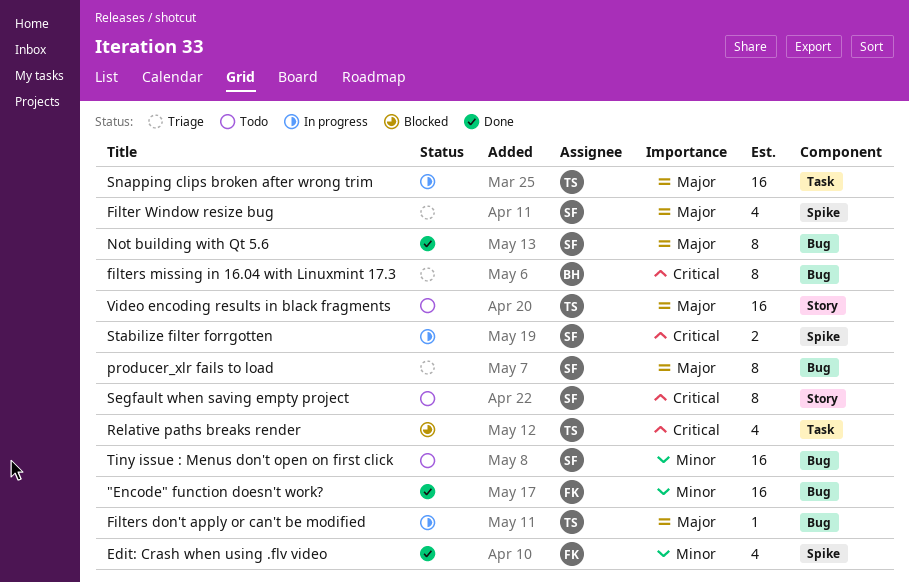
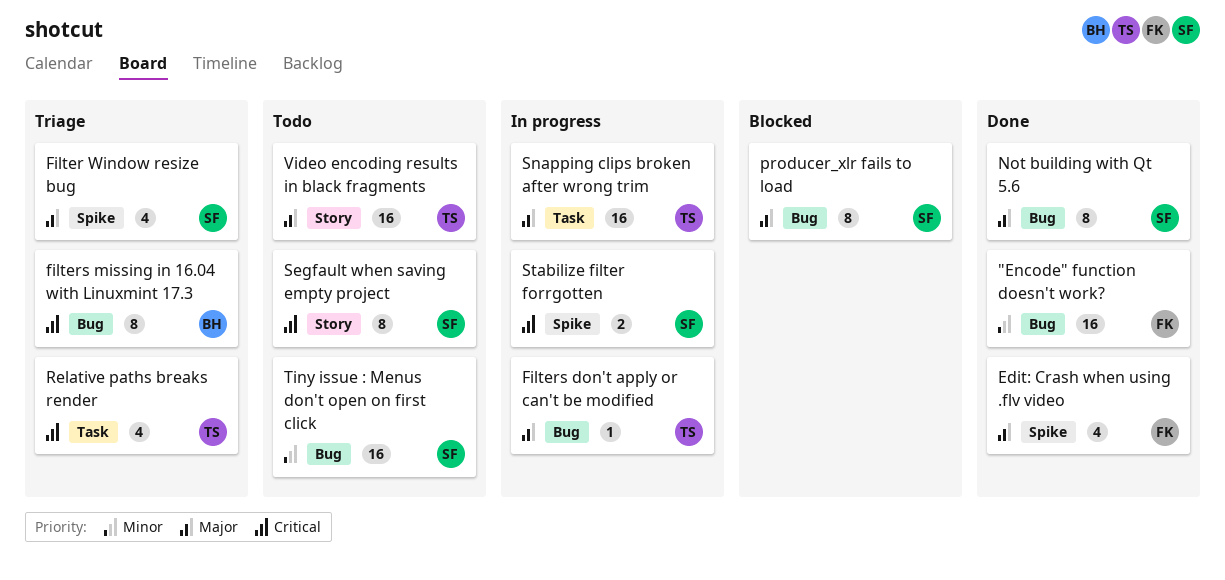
Edit: Crash when using .flv video, priority: Minor -> Major
producer_xlr fails to load, status: Triage -> Blocked
Relative paths breaks render, status: Blocked -> Triage

